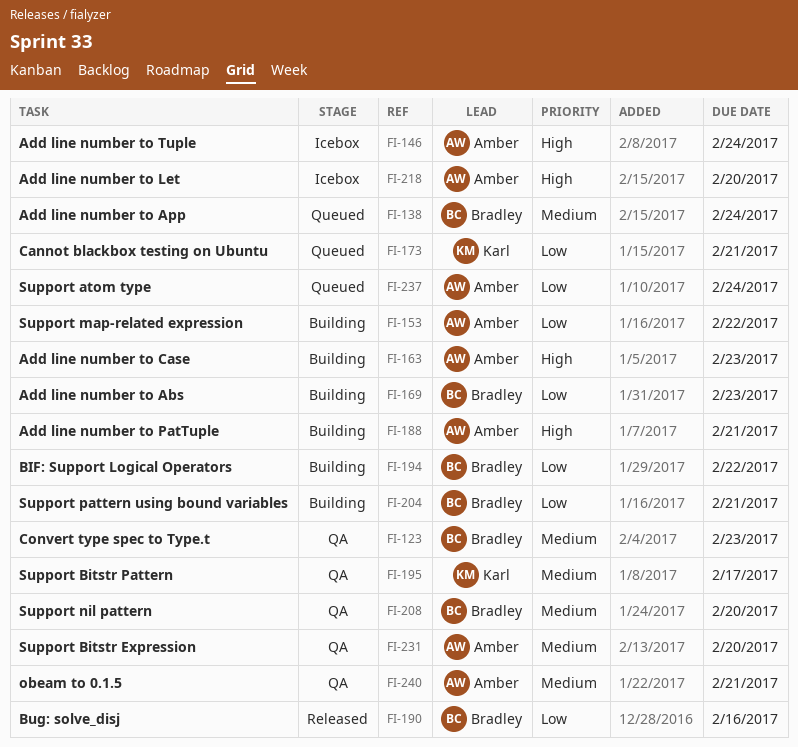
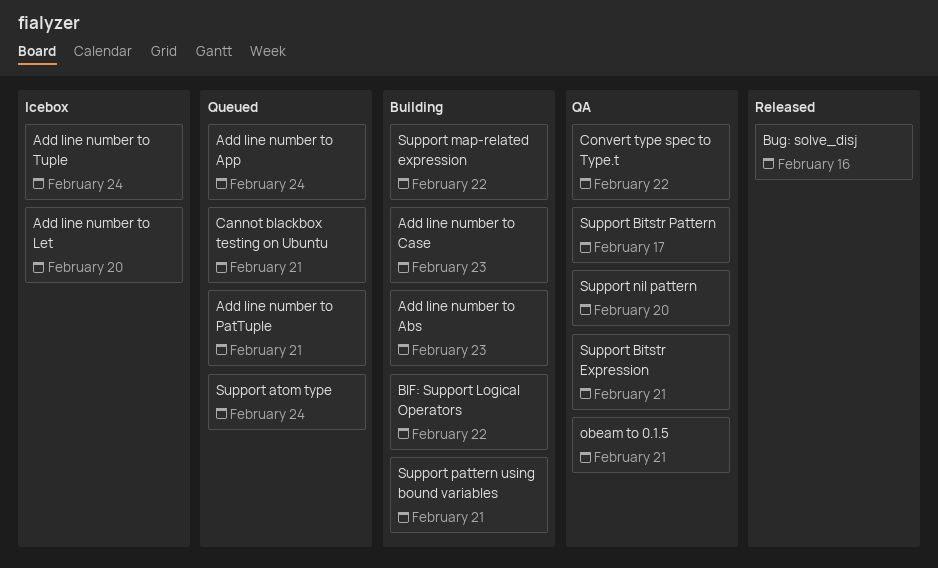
Add line number to PatTuple, status: Building -> Queued
Convert type spec to Type.t, due: Feb 23 -> Feb 22
Support Bitstr Expression, due: Feb 20 -> Feb 21

